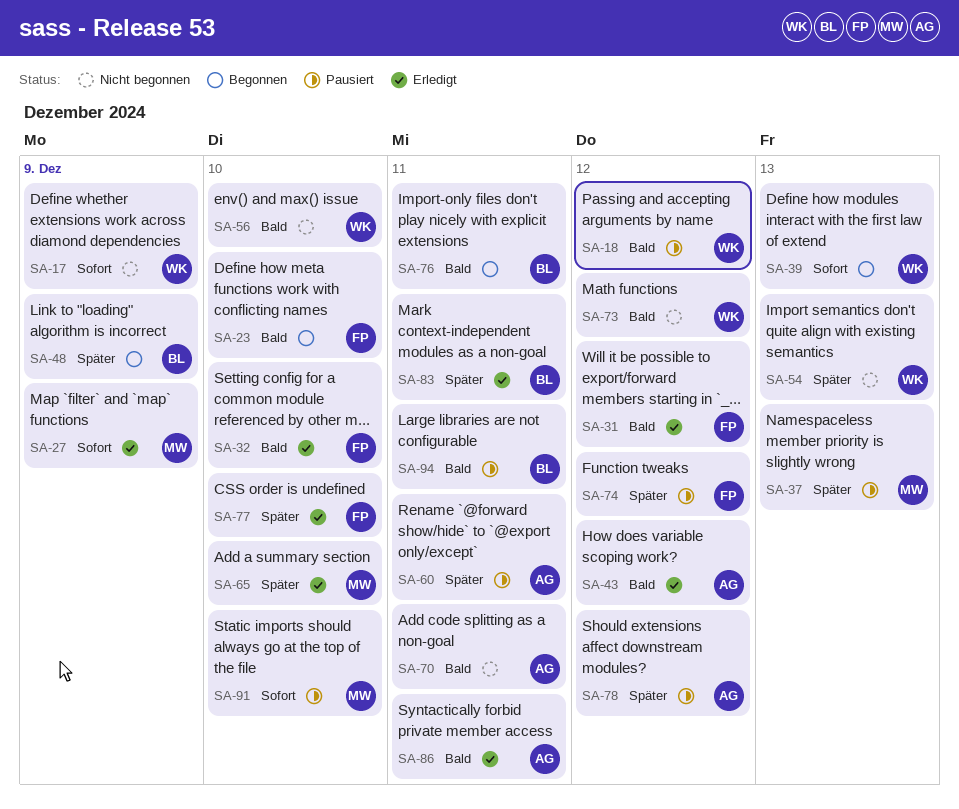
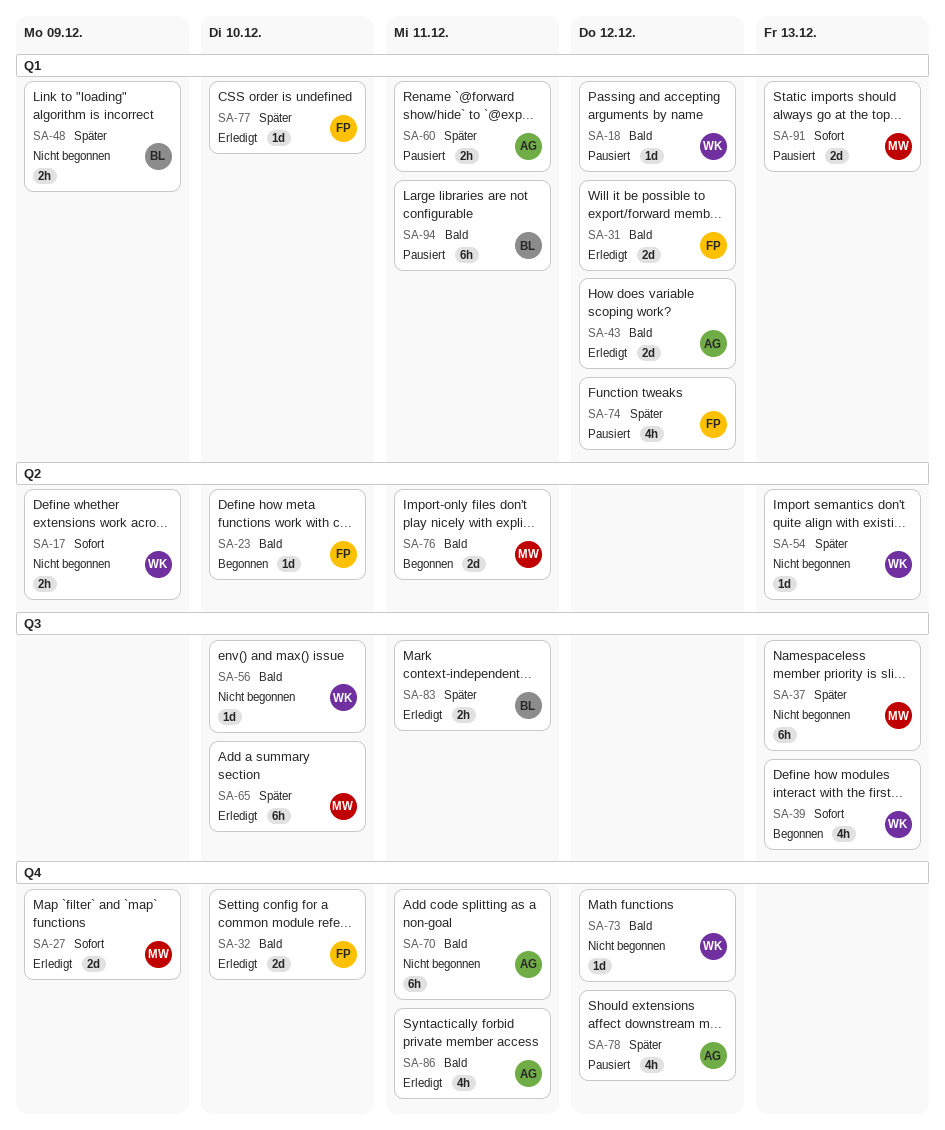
SA-37, status: Pausiert -> Nicht begonnen
SA-48, status: Begonnen -> Nicht begonnen
SA-76, owner: BL -> MW
SA-91, due: Dec 10 -> Dec 13

